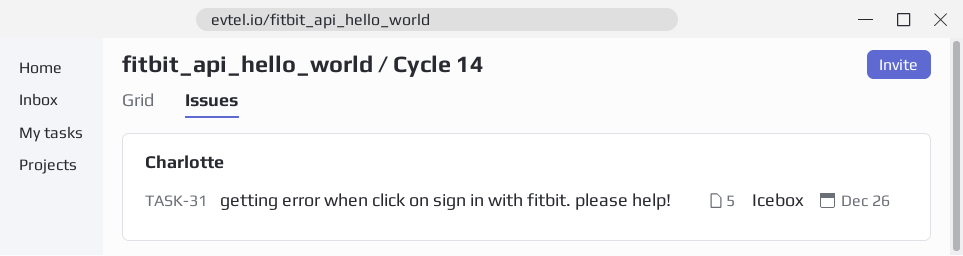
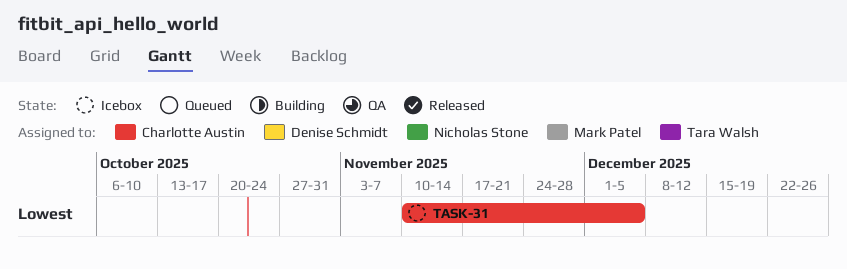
TASK-31, due: Dec 26 -> Dec 5

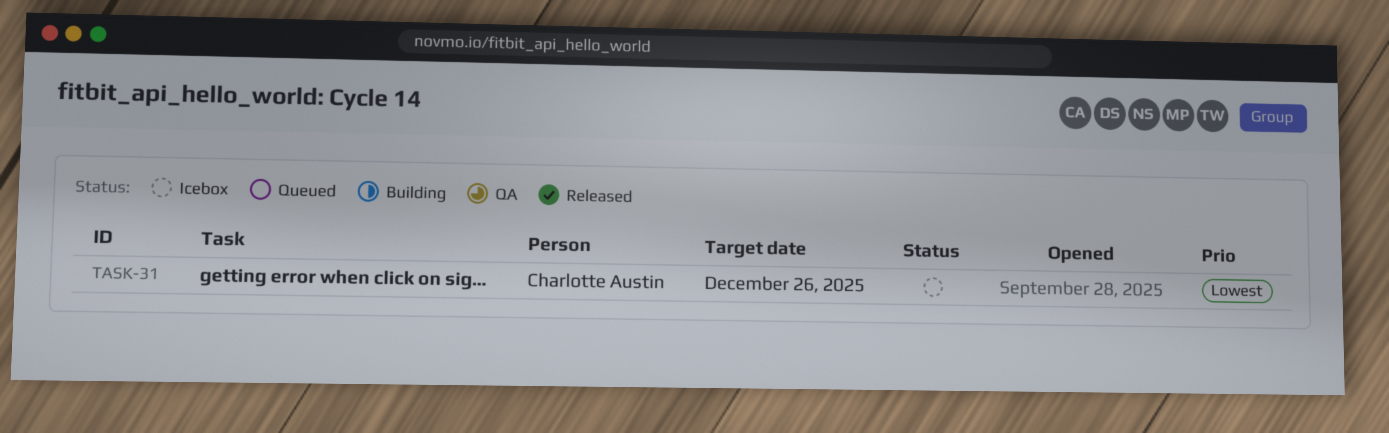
TASK-31, due: Dec 5 -> Dec 26

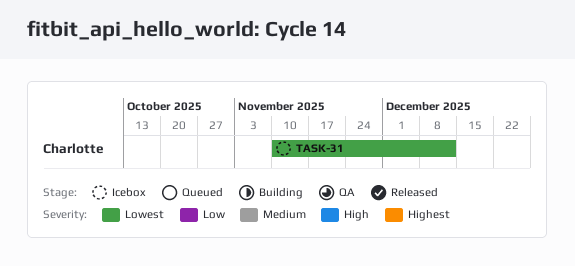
TASK-31, due: Dec 26 -> Dec 12

